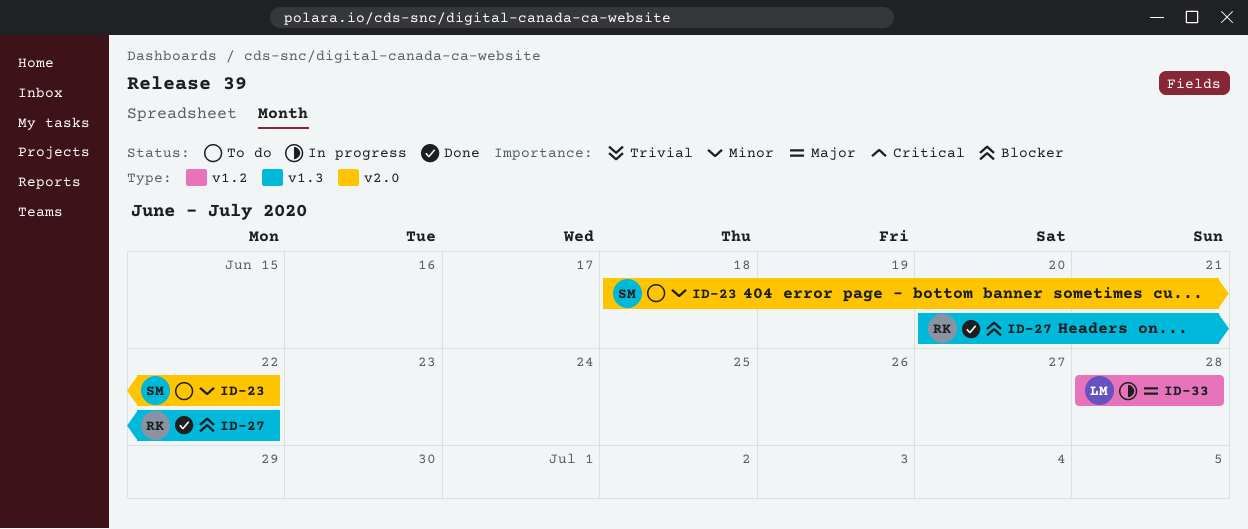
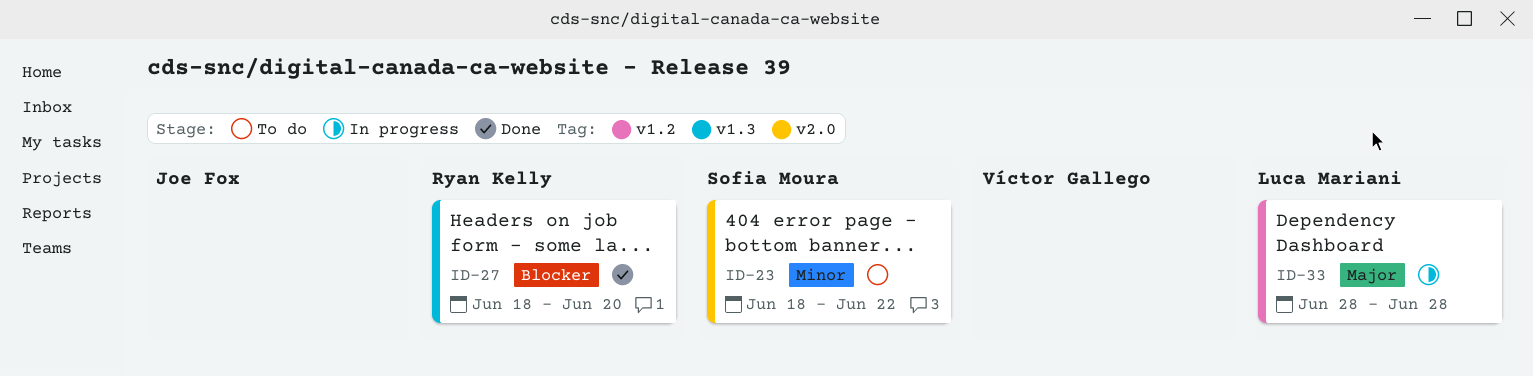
ID-27, start: Jun 20 -> Jun 18
ID-27, due: Jun 22 -> Jun 20

